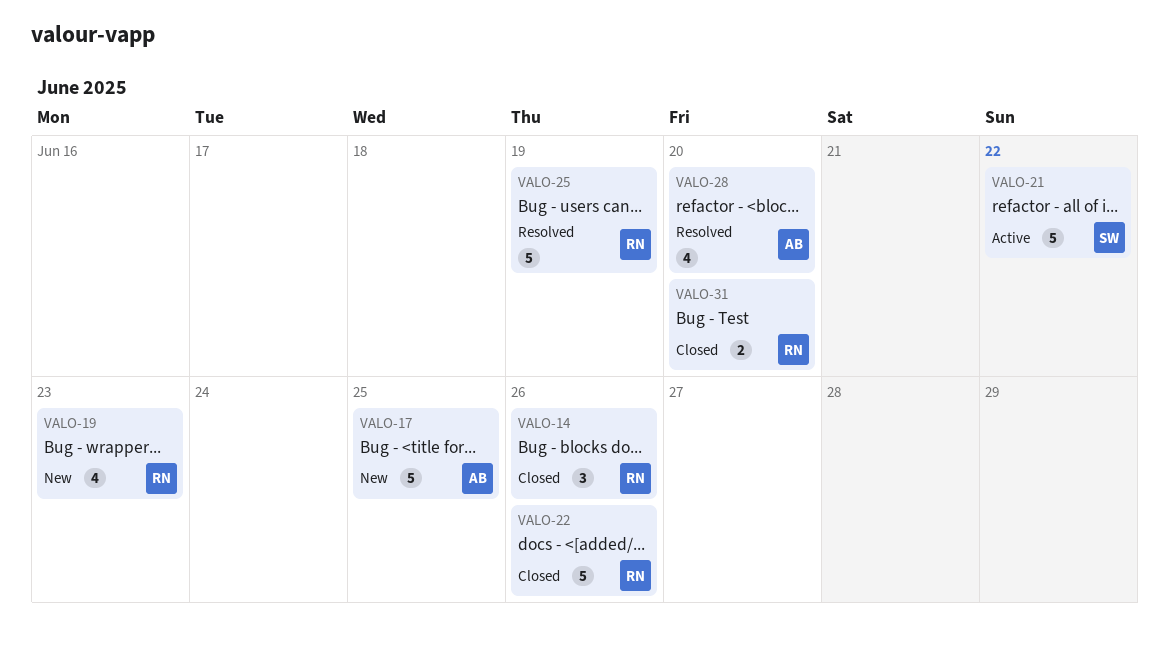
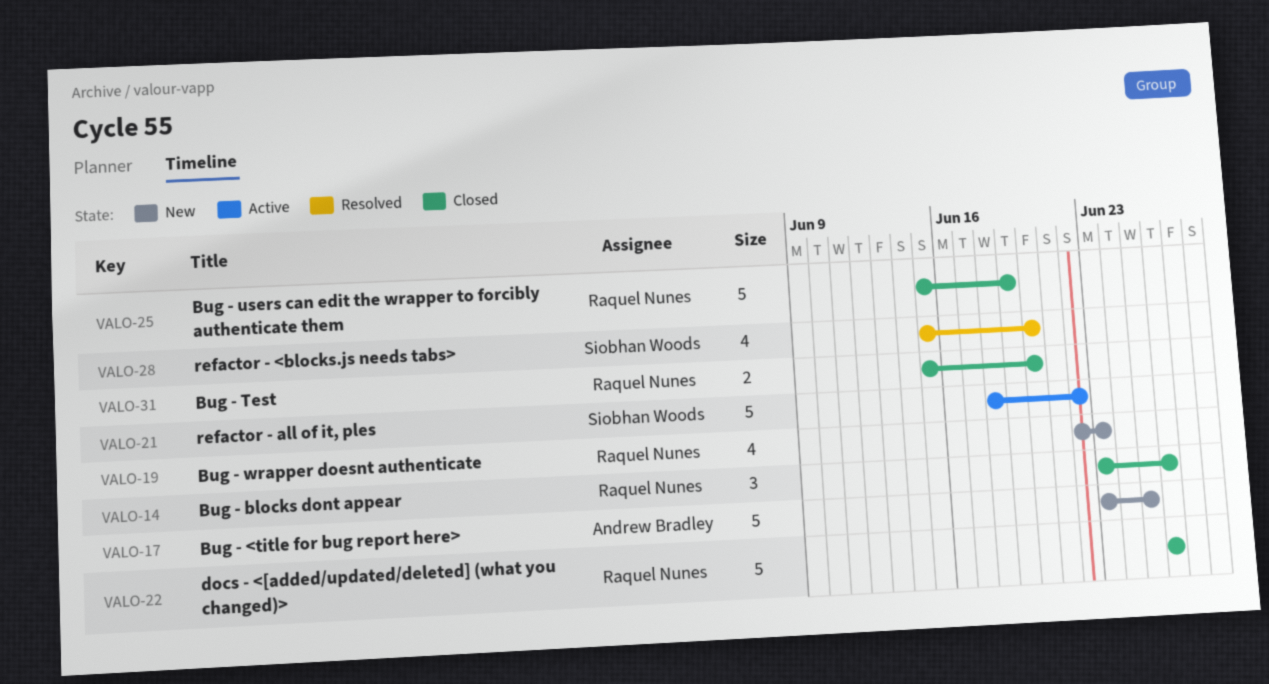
VALO-25, status: Resolved -> Closed
VALO-28, owner: Andrew Bradley -> Siobhan Woods

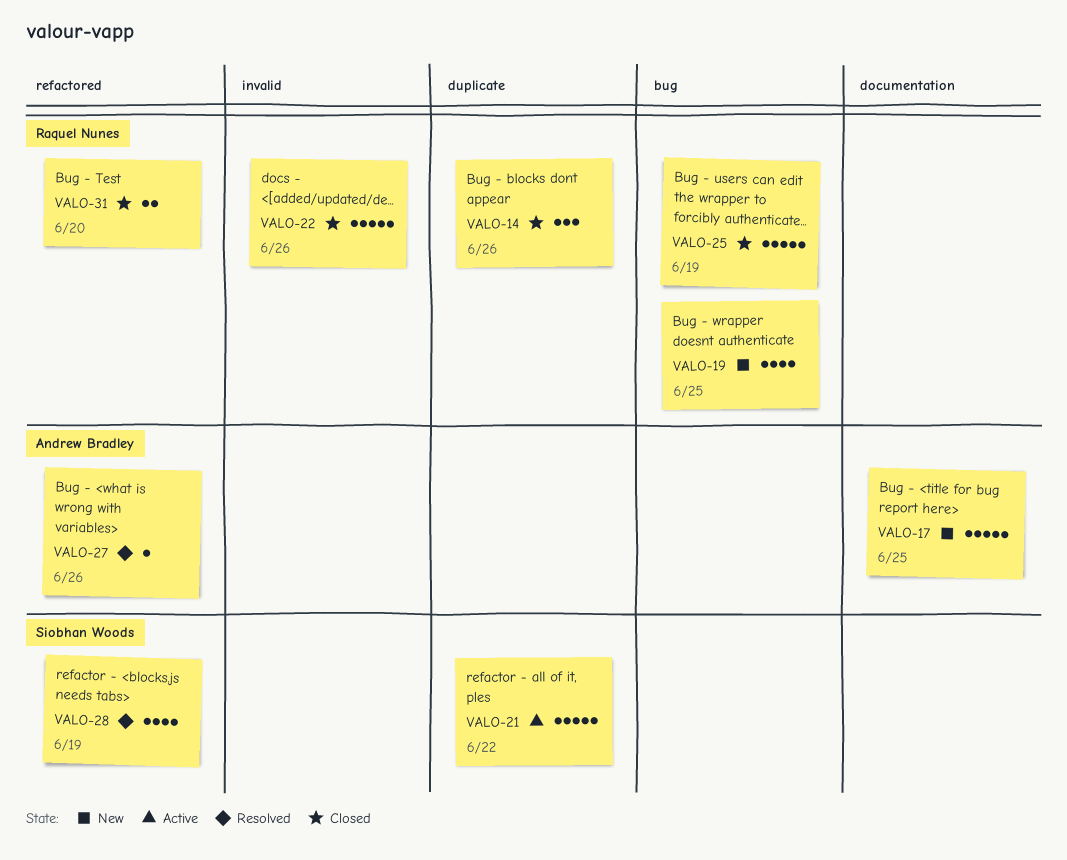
VALO-19, due: Jun 23 -> Jun 25
VALO-27: none -> present
VALO-28, due: Jun 20 -> Jun 19

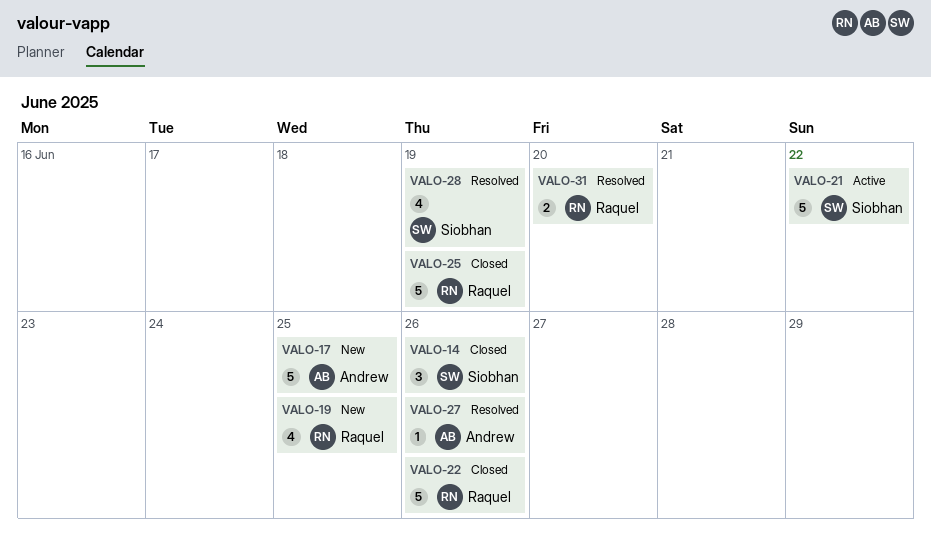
VALO-14, owner: Raquel Nunes -> Siobhan Woods
VALO-31, status: Closed -> Resolved

